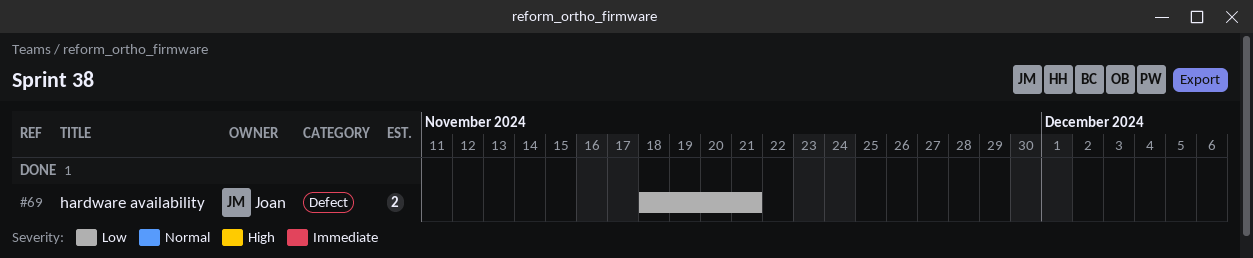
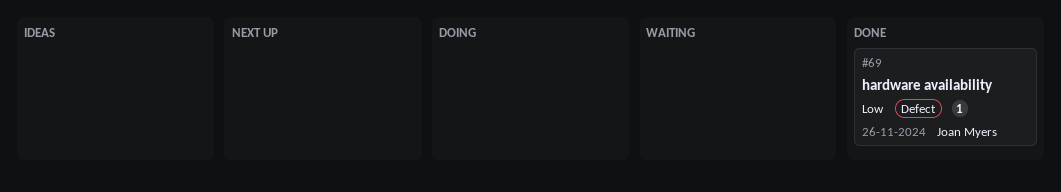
#69, estimate: 2 -> 1
#69, due: Nov 21 -> Nov 26

